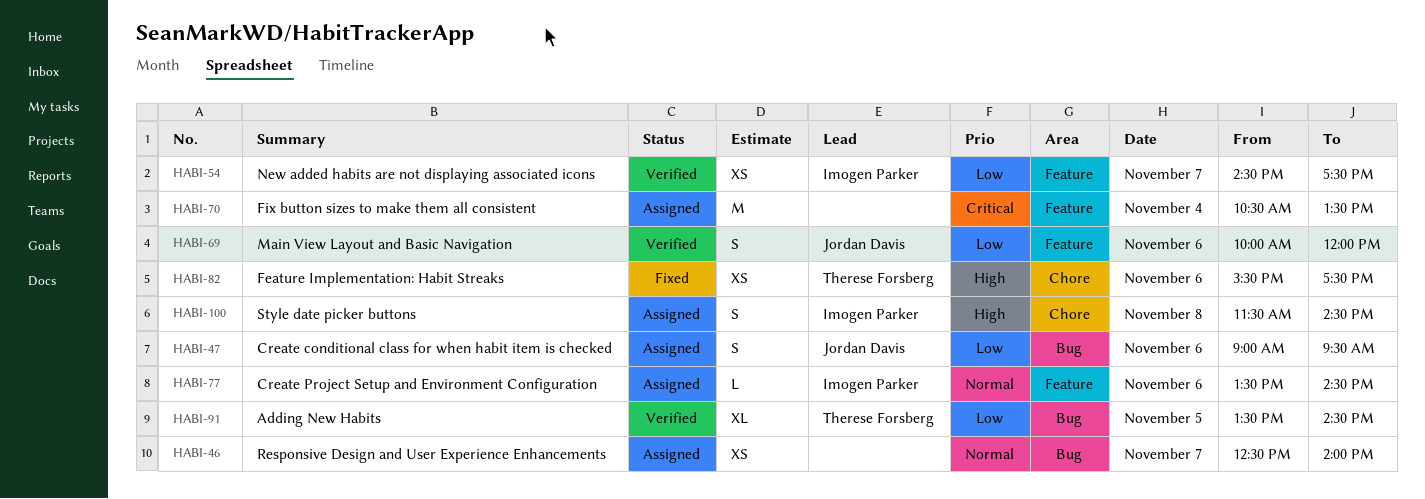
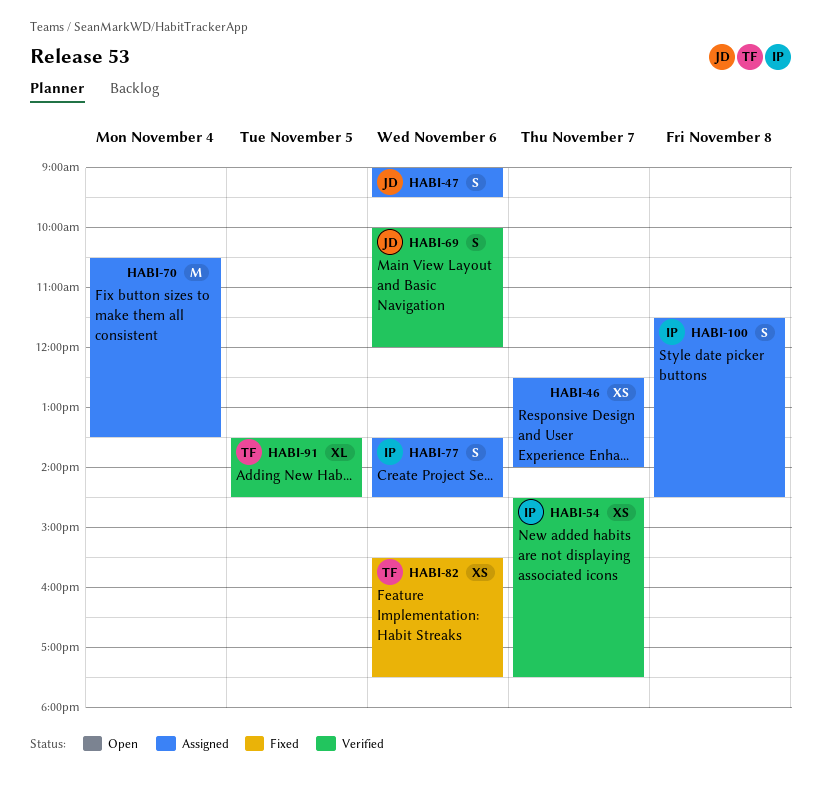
HABI-77, estimate: L -> S

